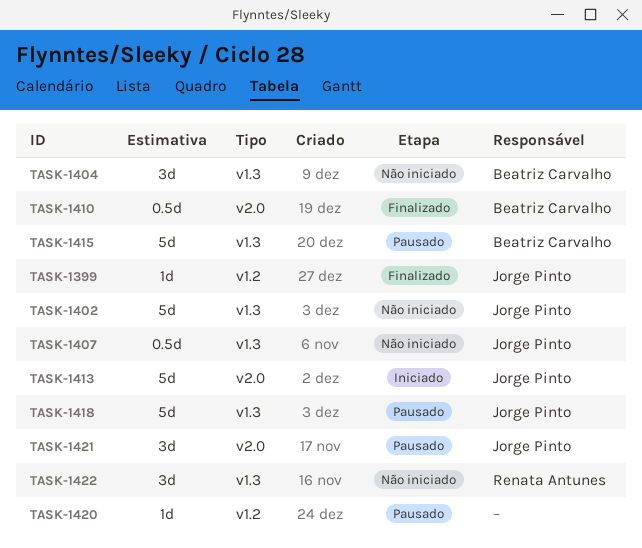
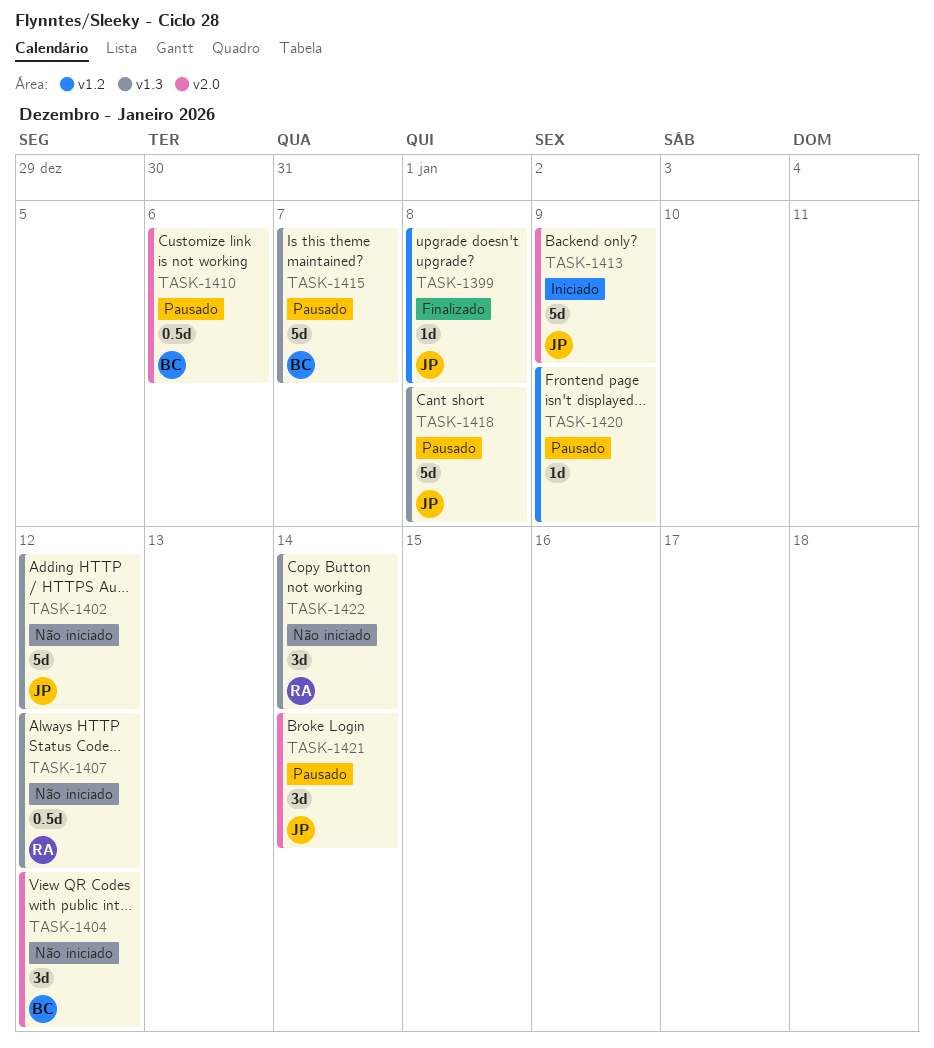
TASK-1404, label: v1.3 -> v2.0
TASK-1407, owner: Jorge Pinto -> Renata Antunes
TASK-1410, status: Finalizado -> Pausado

